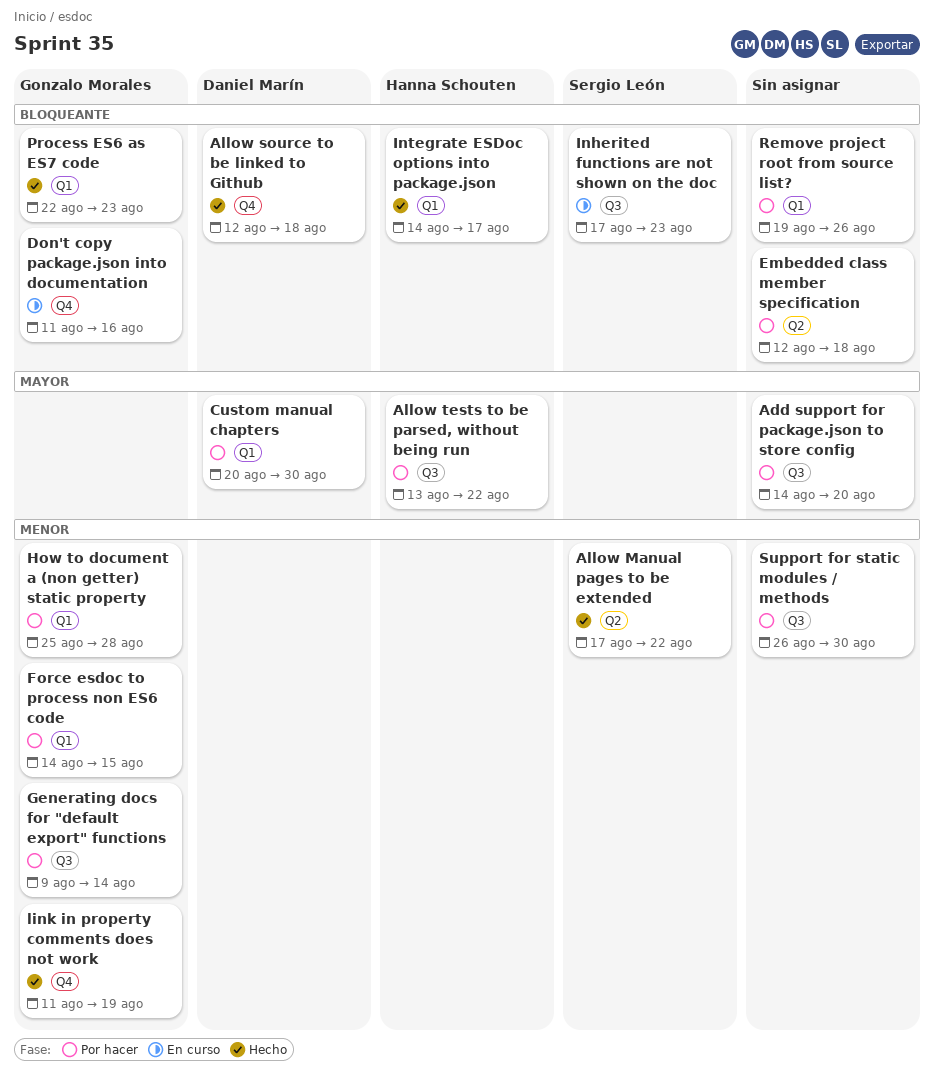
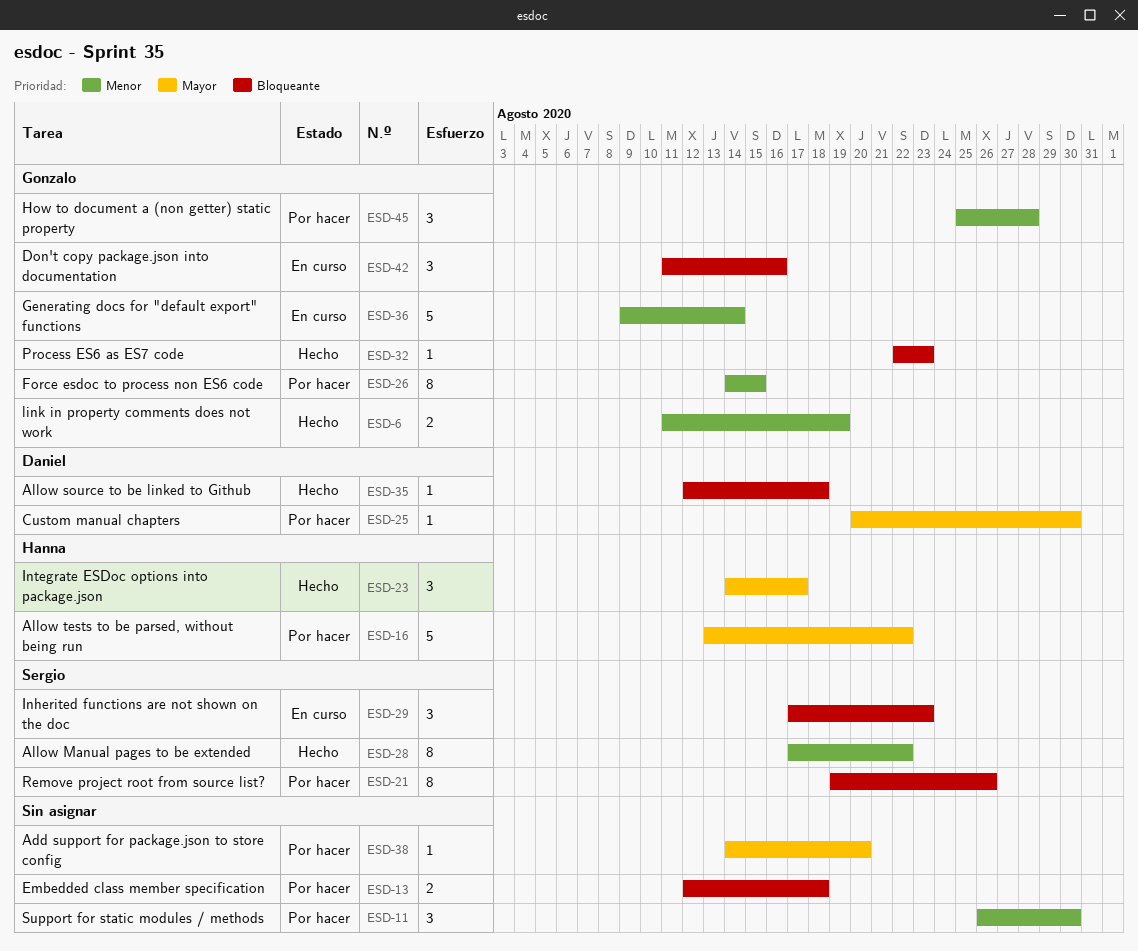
Generating docs for "default export" functions, status: Por hacer -> En curso
Integrate ESDoc options into package.json, priority: Bloqueante -> Mayor
Remove project root from source list?, owner: none -> Sergio León

